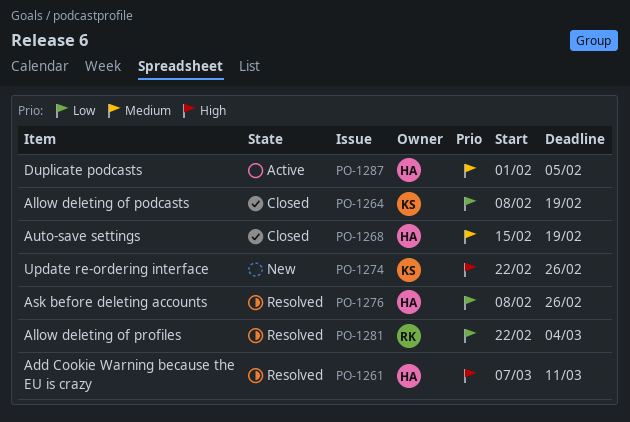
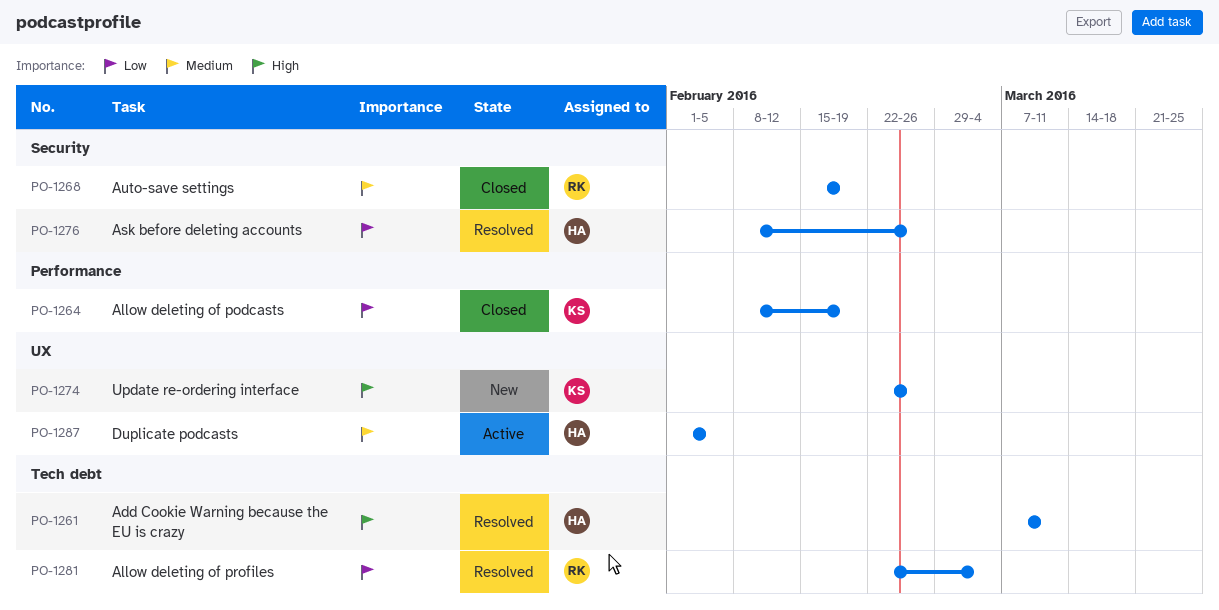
PO-1268, owner: HA -> RK

